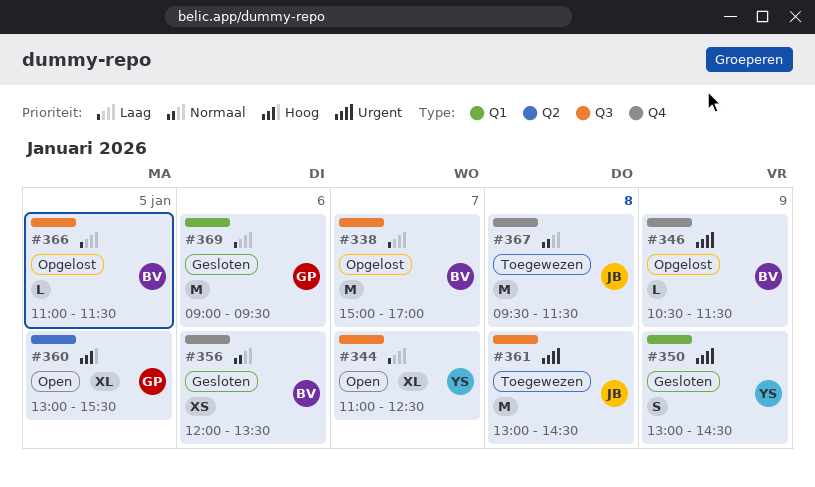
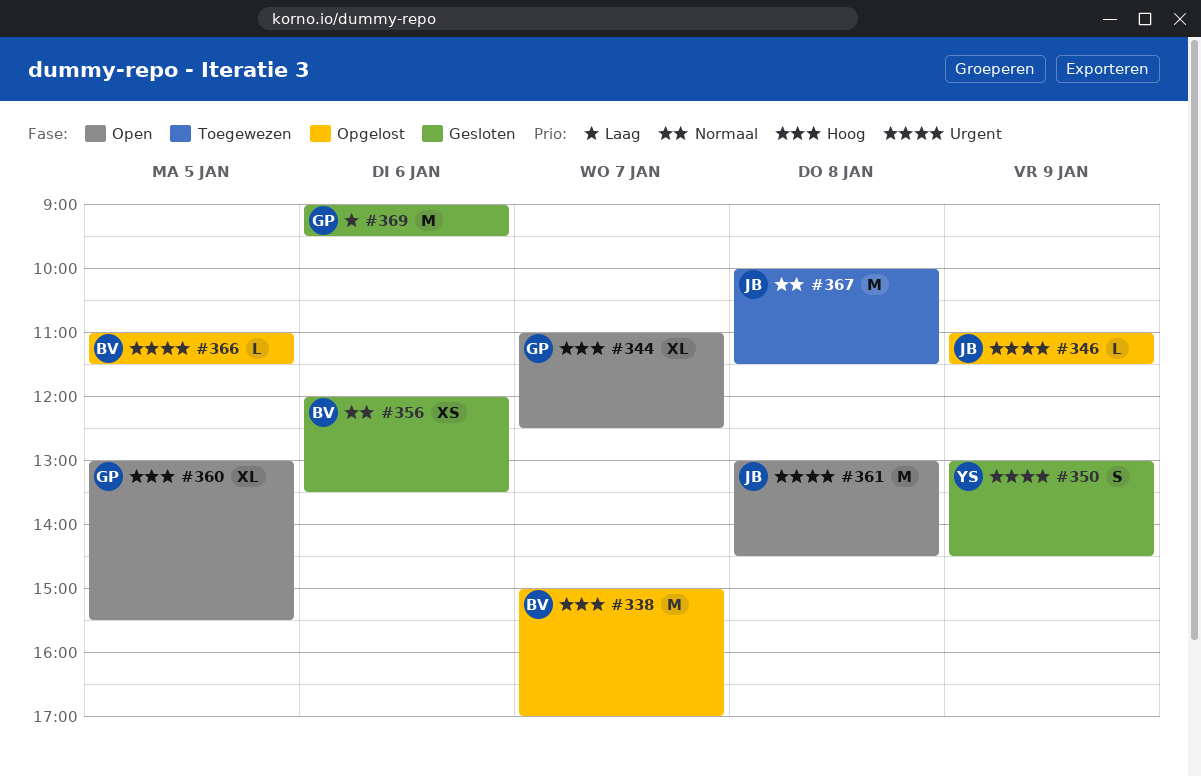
#338, priority: Laag -> Hoog
#344, owner: YS -> GP
#344, priority: Laag -> Hoog
#346, owner: BV -> JB
#346, begins: 10:30 -> 11:00
#361, status: Toegewezen -> Open
#366, priority: Laag -> Urgent
#367, begins: 09:30 -> 10:00

